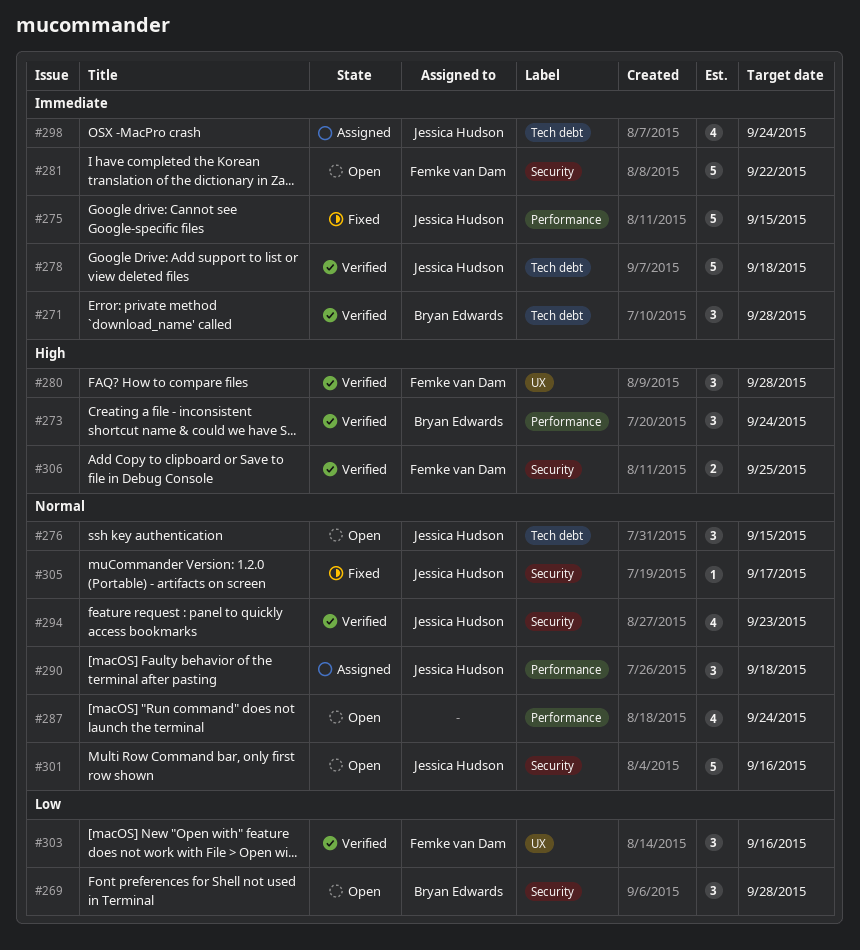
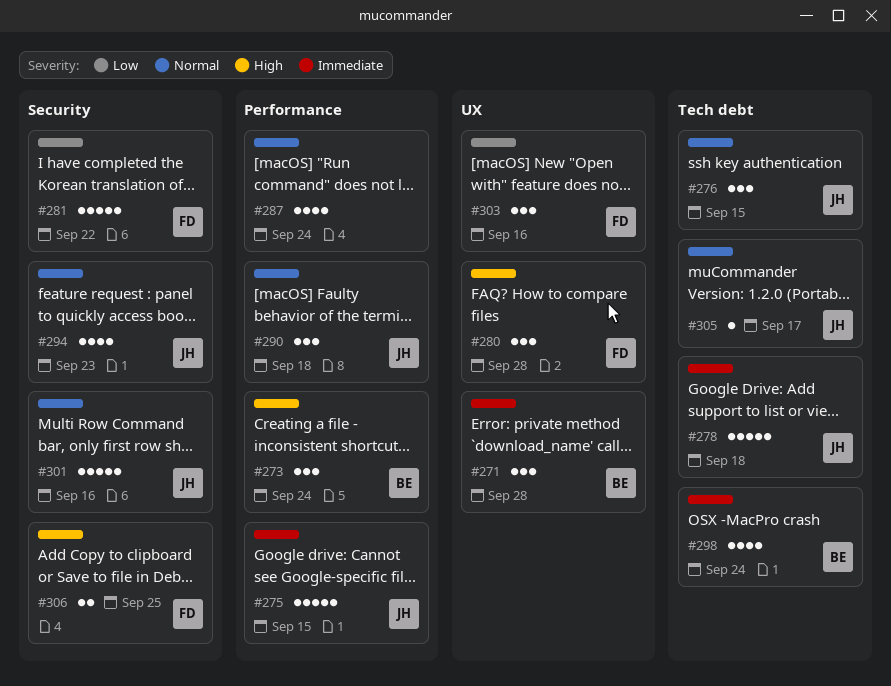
#269: present -> none
#271, label: Tech debt -> UX
#281, priority: Immediate -> Low
#298, owner: Jessica Hudson -> Bryan Edwards
#305, label: Security -> Tech debt

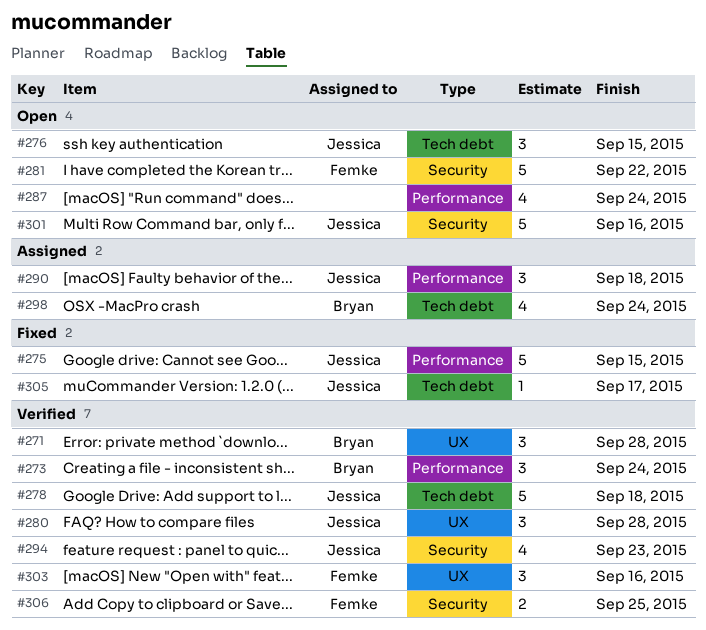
#280, owner: Femke -> Jessica

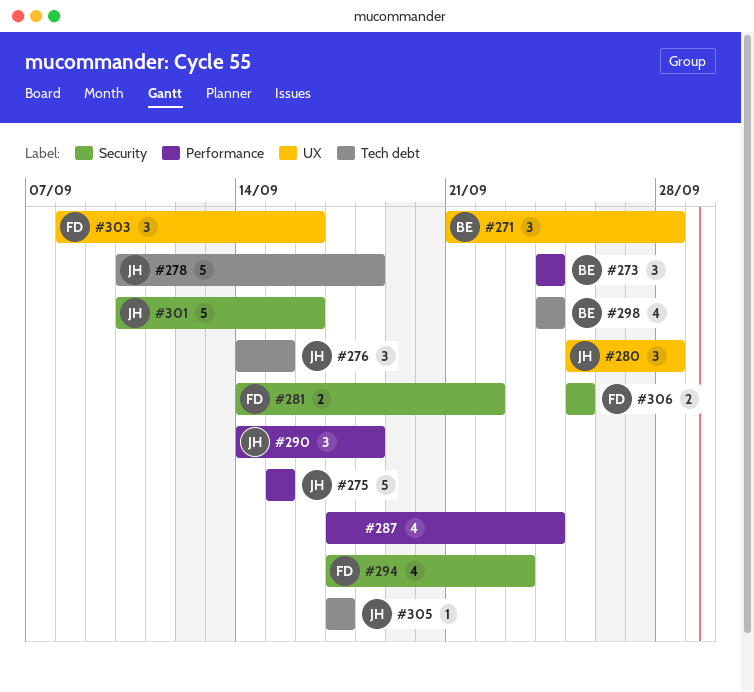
#281, estimate: 5 -> 2
#294, owner: Jessica -> Femke

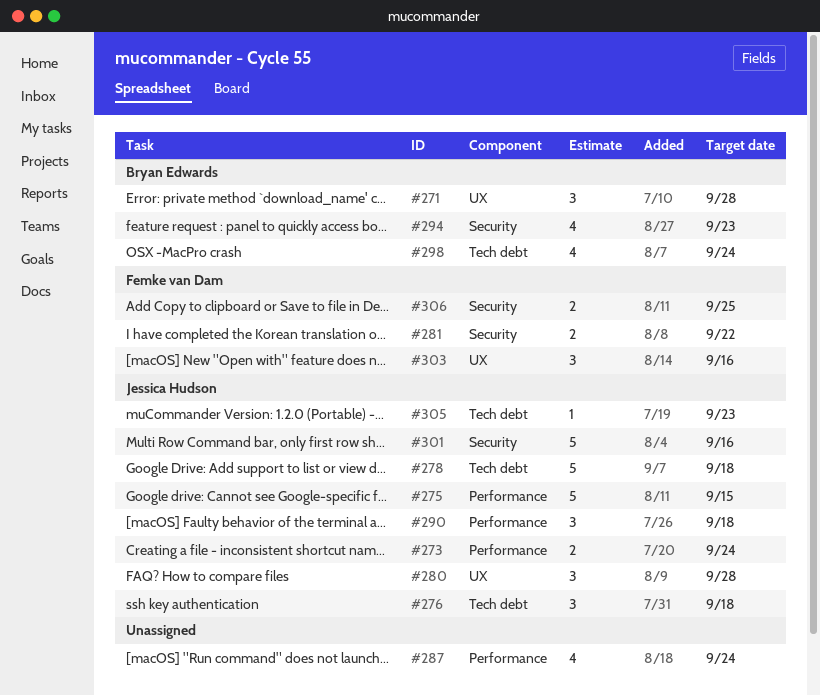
#273, owner: Bryan Edwards -> Jessica Hudson
#273, estimate: 3 -> 2
#276, due: Sep 15 -> Sep 18
#294, owner: Femke van Dam -> Bryan Edwards
#305, due: Sep 17 -> Sep 23

